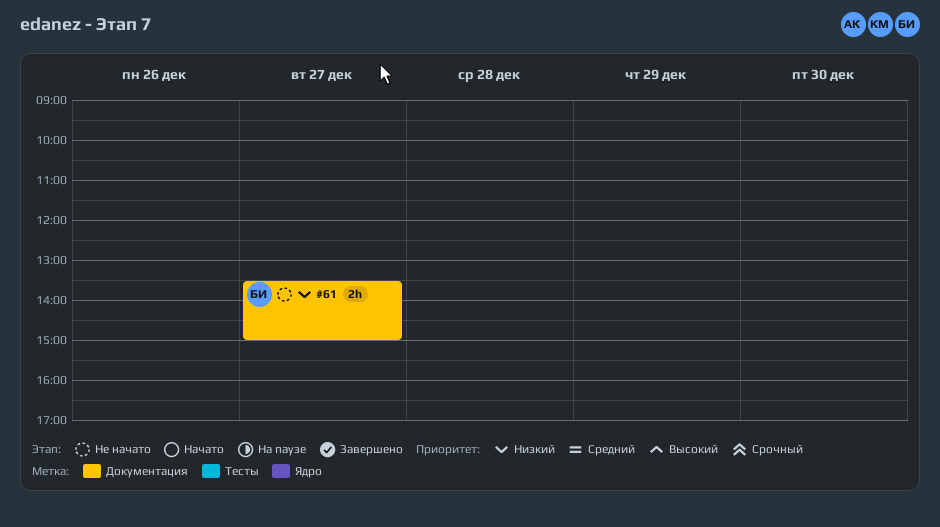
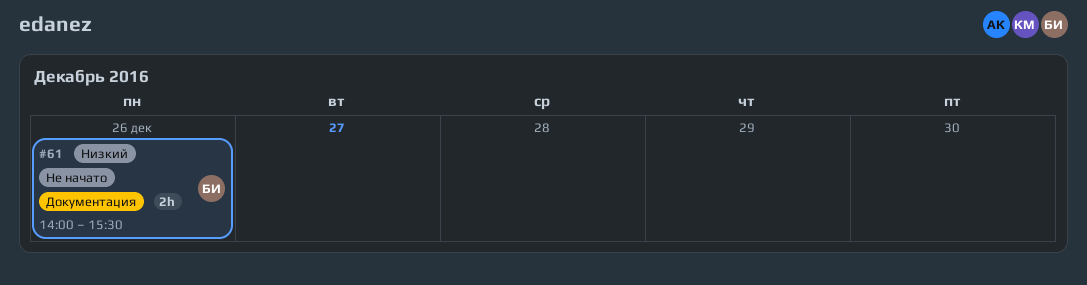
#61, day: Dec 27 -> Dec 26
#61, begins: 13:30 -> 14:00
#61, ends: 15:00 -> 15:30

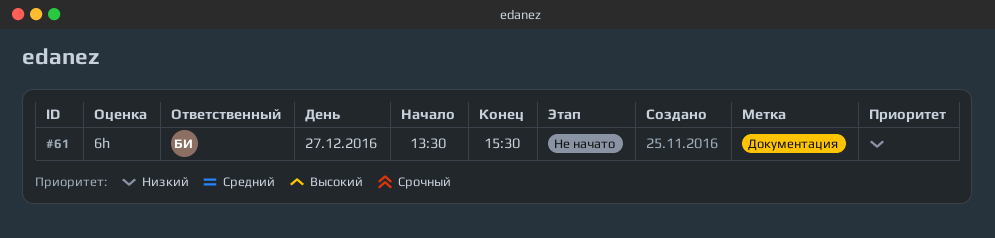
#61, estimate: 2h -> 6h
#61, day: Dec 26 -> Dec 27
#61, begins: 14:00 -> 13:30

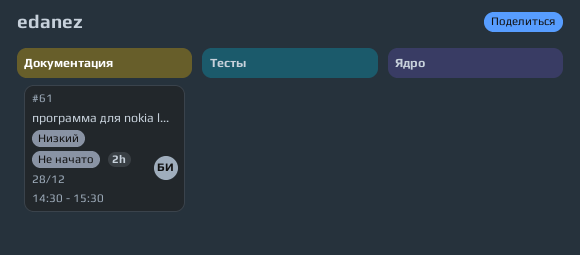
#61, estimate: 6h -> 2h
#61, day: Dec 27 -> Dec 28
#61, begins: 13:30 -> 14:30

